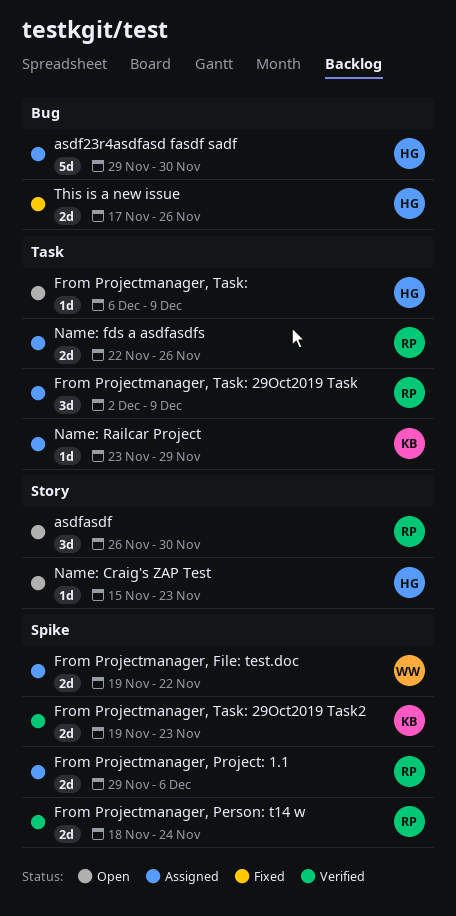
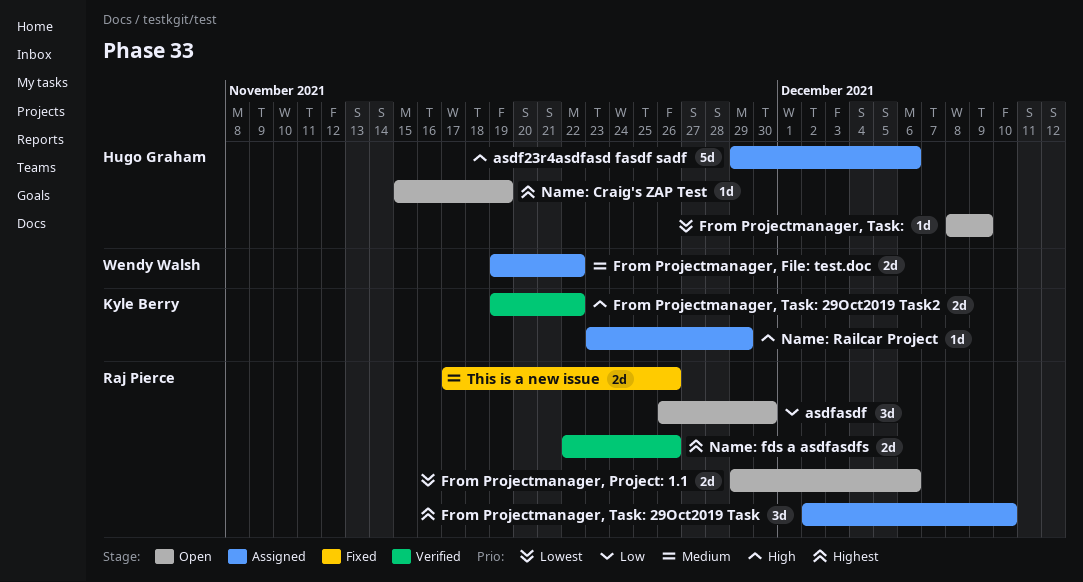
asdf23r4asdfasd fasdf sadf, due: Nov 30 -> Dec 6
From Projectmanager, Person: t14 w: present -> none
From Projectmanager, Project: 1.1, status: Assigned -> Open
From Projectmanager, Task:, start: Dec 6 -> Dec 8
From Projectmanager, Task: 29Oct2019 Task, due: Dec 9 -> Dec 10
From Projectmanager, Task: 29Oct2019 Task2, due: Nov 23 -> Nov 22
Name: Craig's ZAP Test, due: Nov 23 -> Nov 19
Name: fds a asdfasdfs, status: Assigned -> Verified
This is a new issue, owner: Hugo Graham -> Raj Pierce

